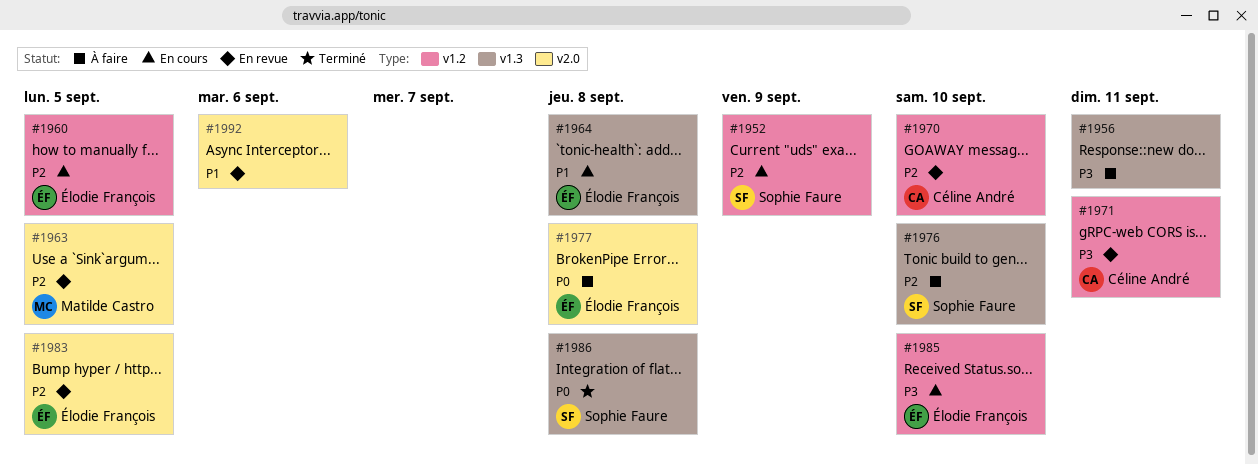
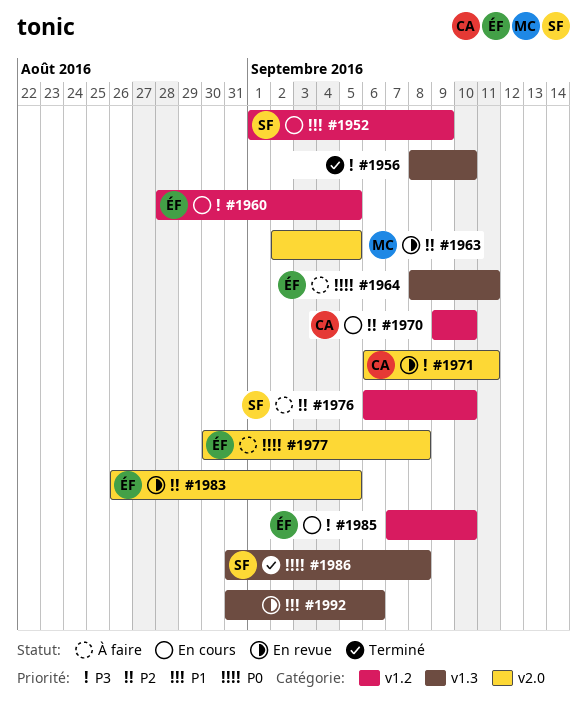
#1952, priority: P2 -> P1
#1956, status: À faire -> Terminé
#1956, due: Sep 11 -> Sep 10
#1960, priority: P2 -> P3
#1964, status: En cours -> À faire
#1964, priority: P1 -> P0
#1964, due: Sep 8 -> Sep 11
#1970, status: En revue -> En cours
#1971, label: v1.2 -> v2.0
#1976, label: v1.3 -> v1.2
#1992, label: v2.0 -> v1.3

